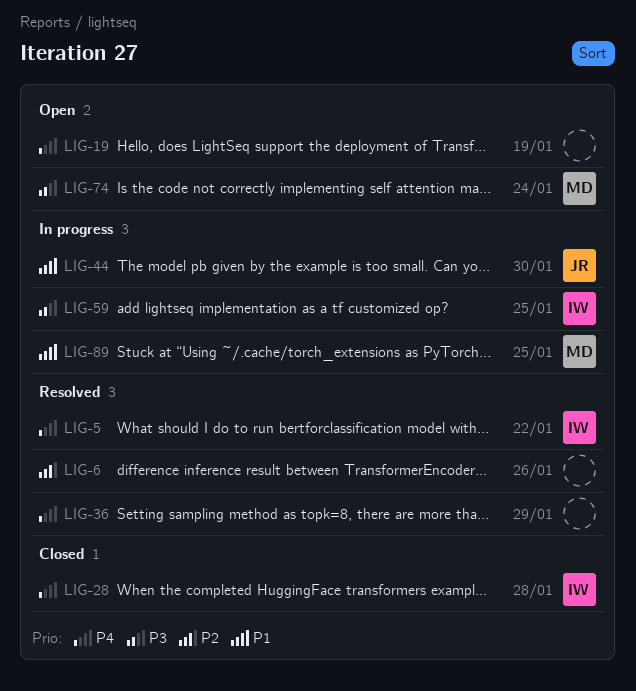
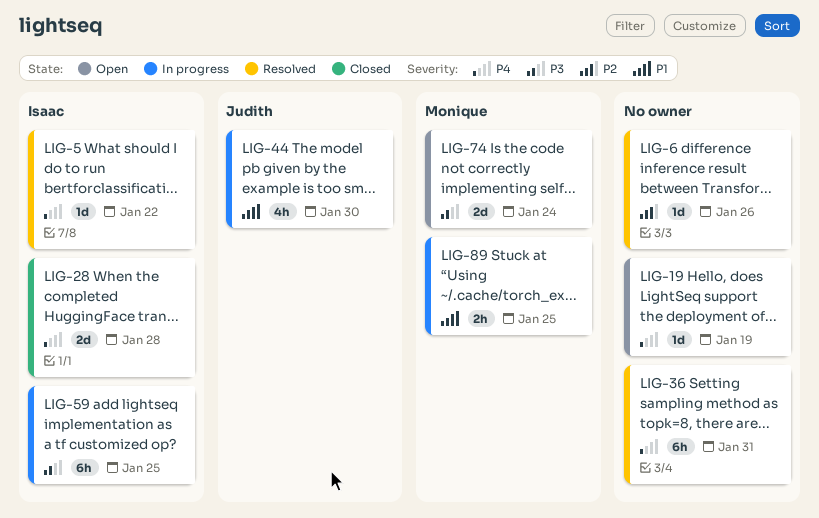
LIG-36, due: Jan 29 -> Jan 31

